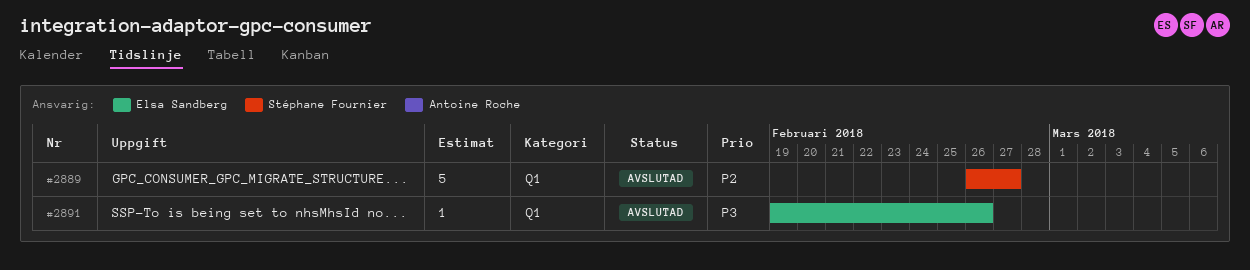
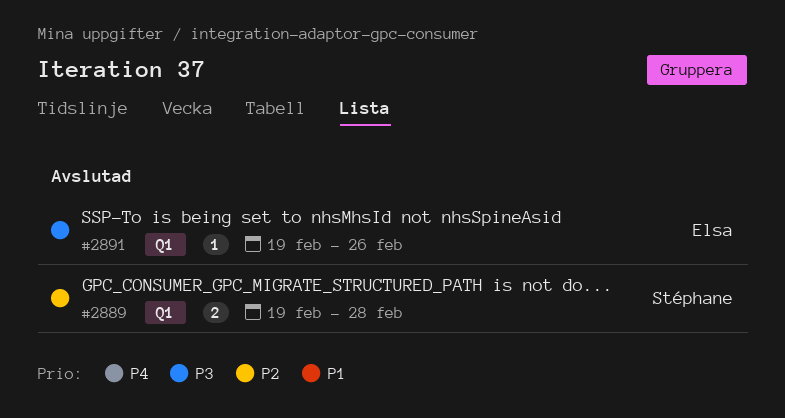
#2889, estimate: 5 -> 2
#2889, start: Feb 26 -> Feb 19
#2889, due: Feb 27 -> Feb 28

